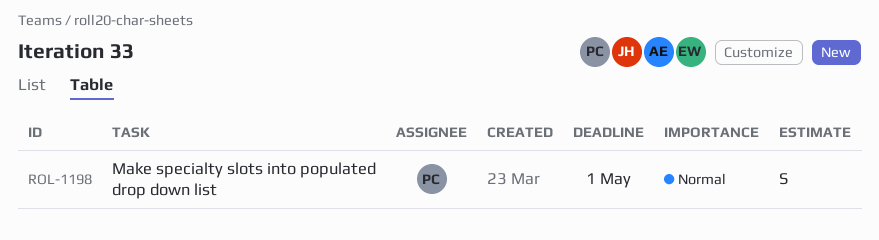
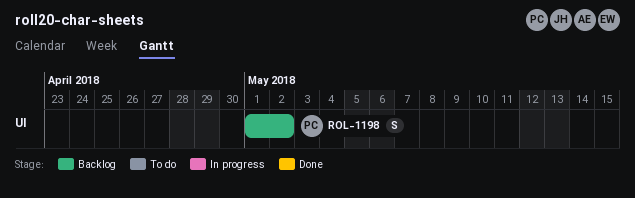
ROL-1198, due: May 1 -> May 2

